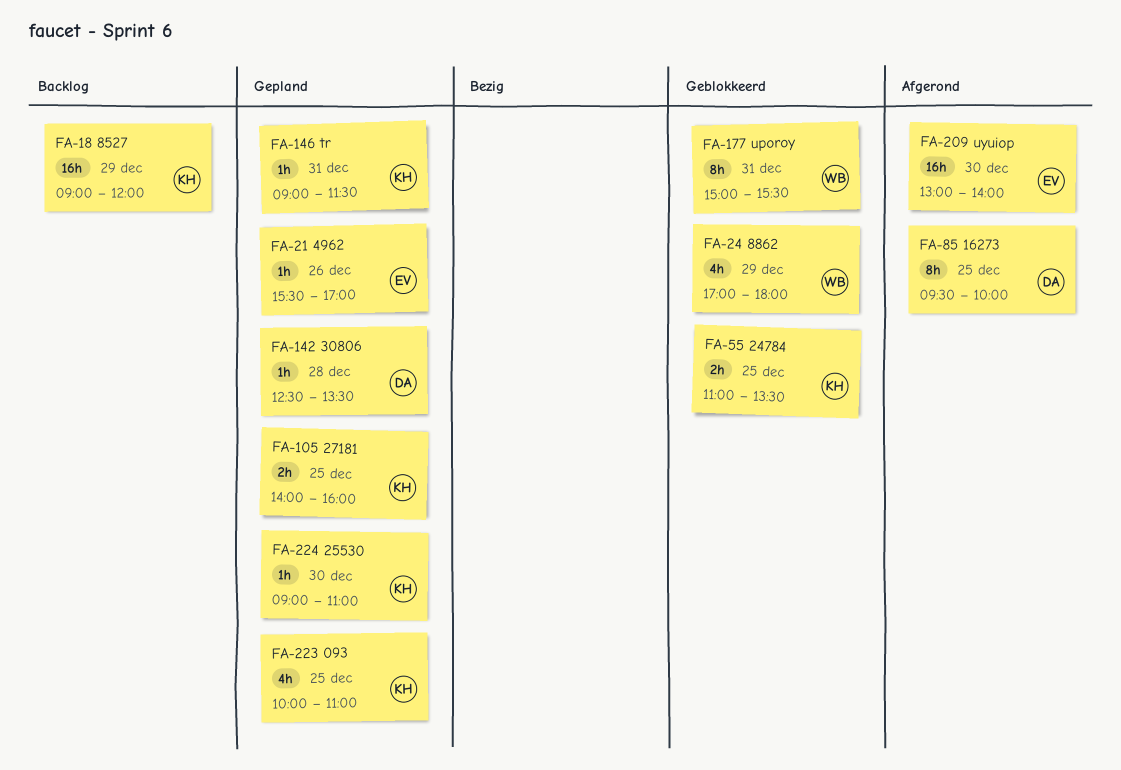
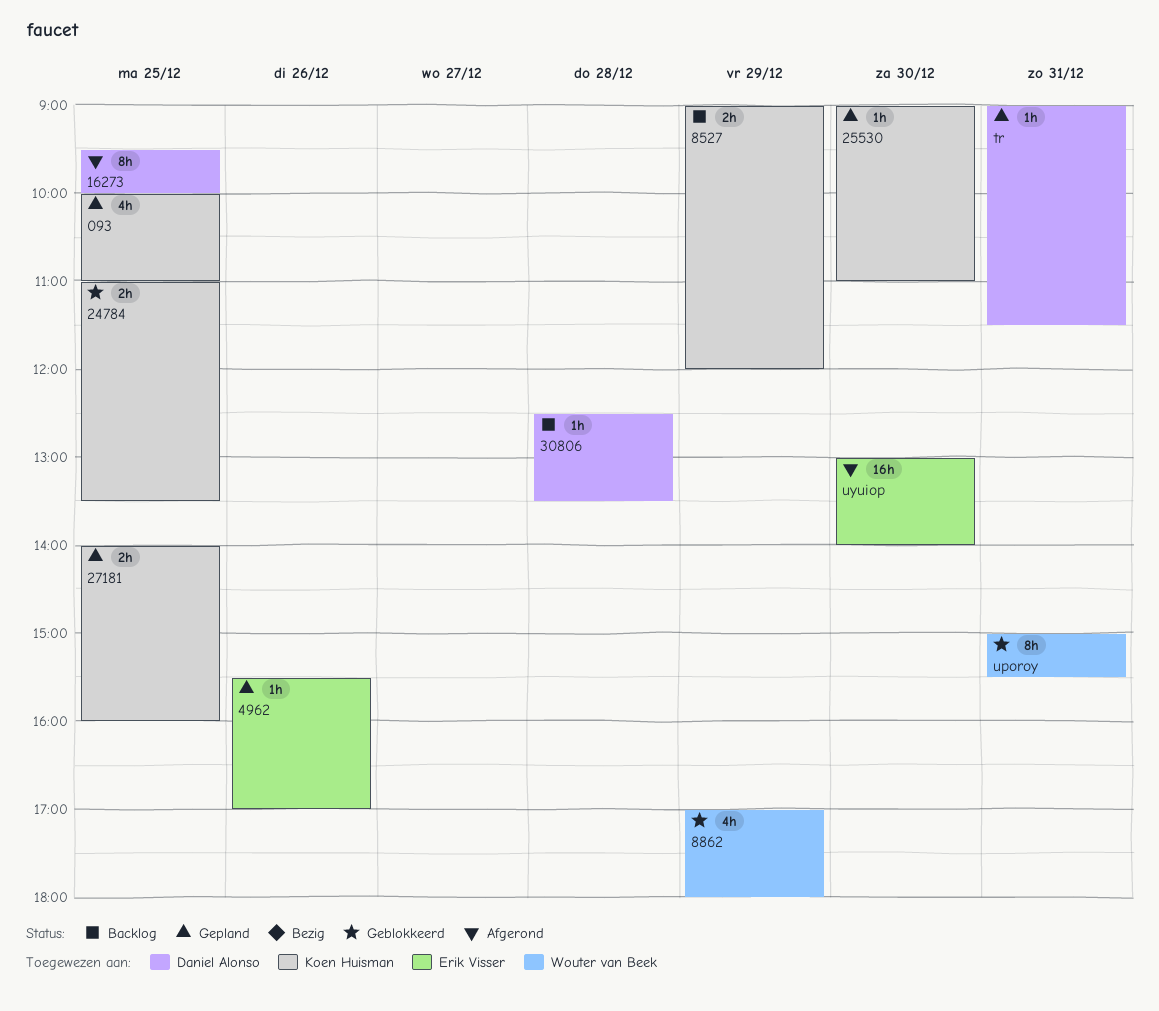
30806, status: Gepland -> Backlog
8527, estimate: 16h -> 2h
tr, owner: Koen Huisman -> Daniel Alonso

